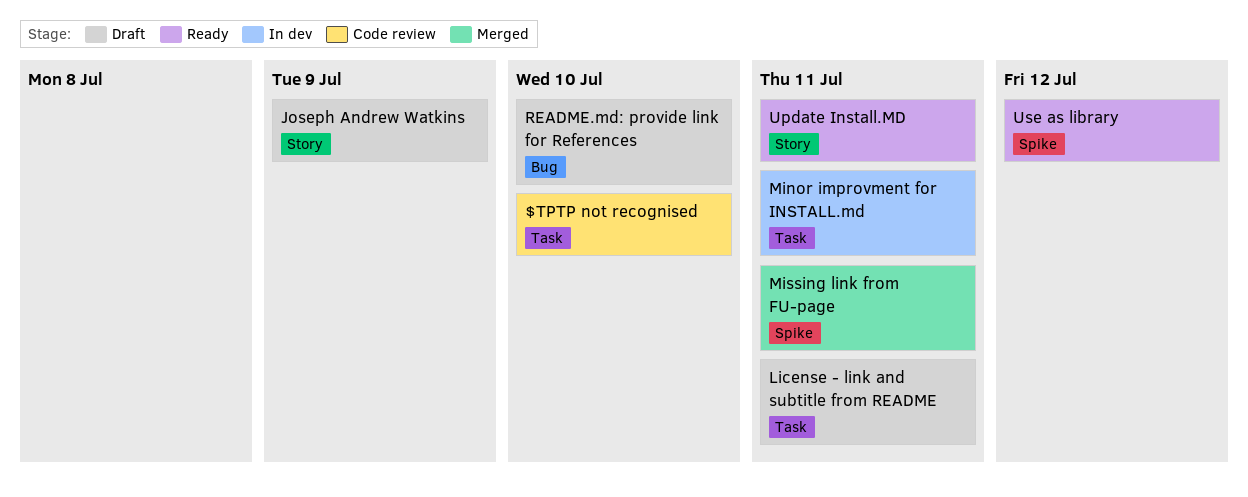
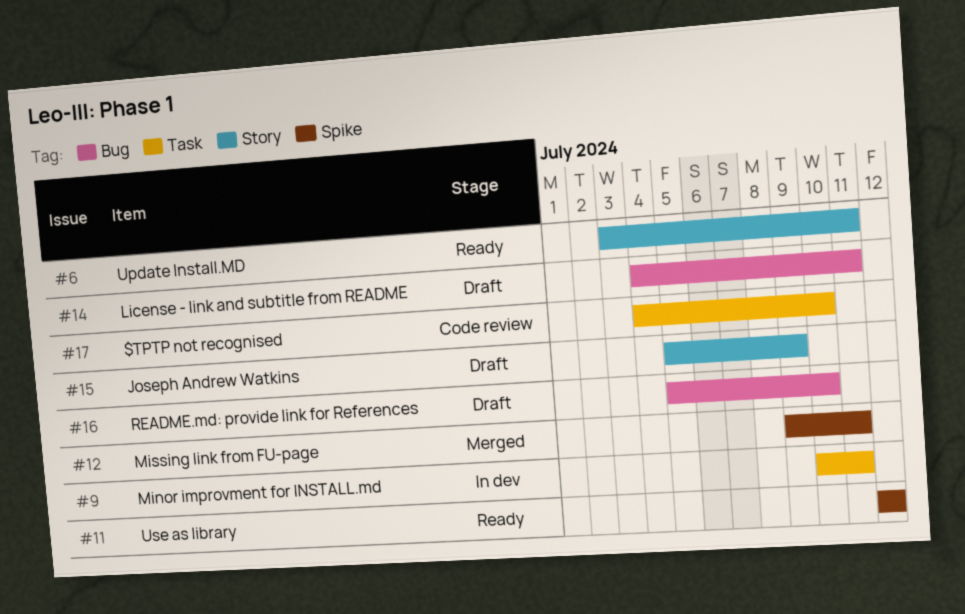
License - link and subtitle from README, label: Task -> Bug

